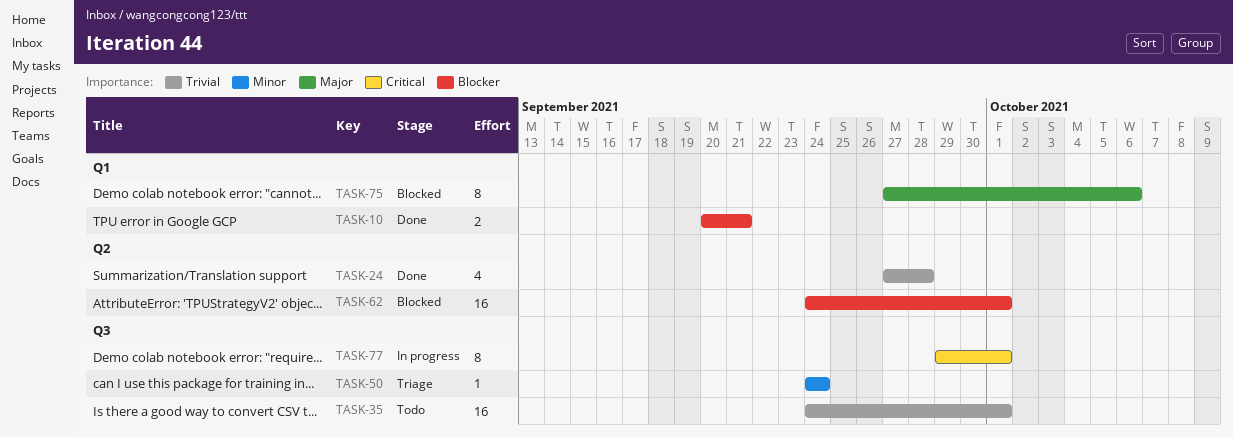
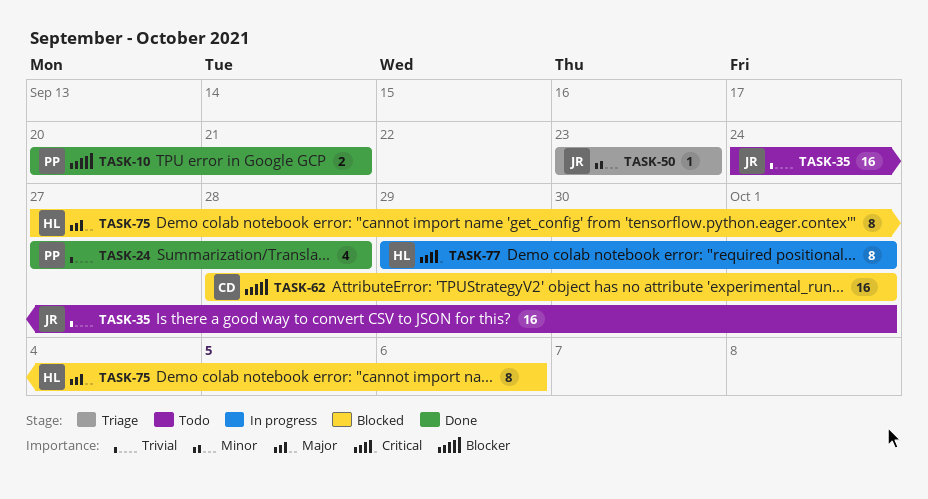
TASK-50, start: Sep 24 -> Sep 23
TASK-50, due: Sep 24 -> Sep 23
TASK-62, start: Sep 24 -> Sep 28

